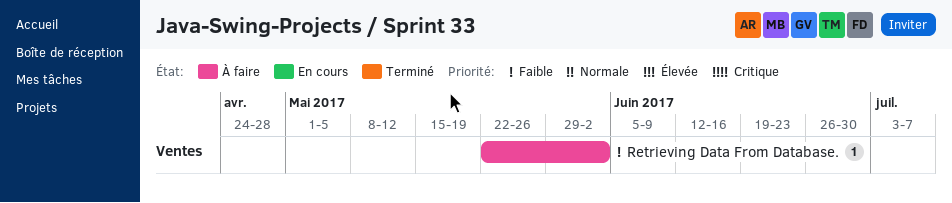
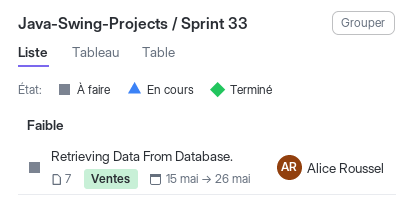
Retrieving Data From Database., start: May 22 -> May 15
Retrieving Data From Database., due: Jun 2 -> May 26

